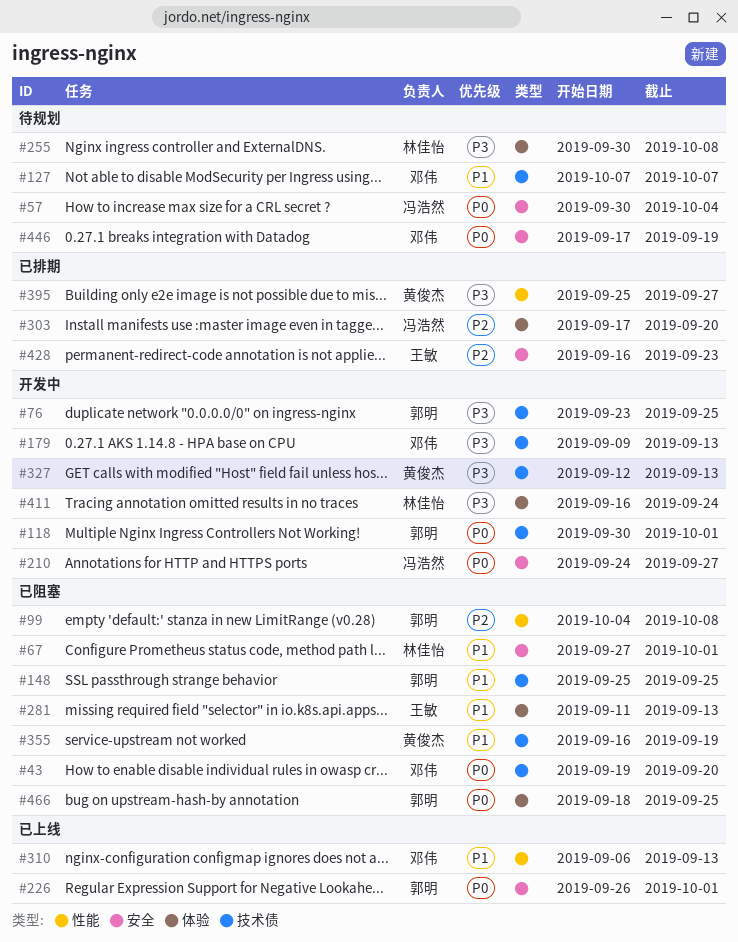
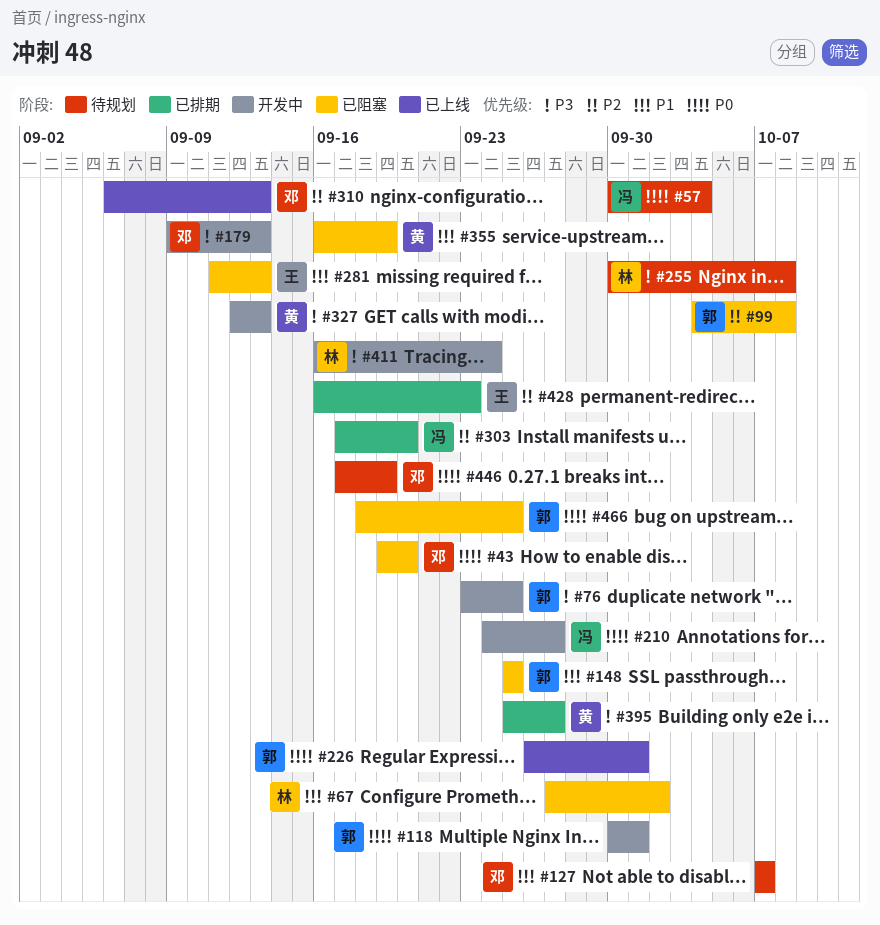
#67, due: Oct 1 -> Oct 2
#310, priority: P1 -> P2

